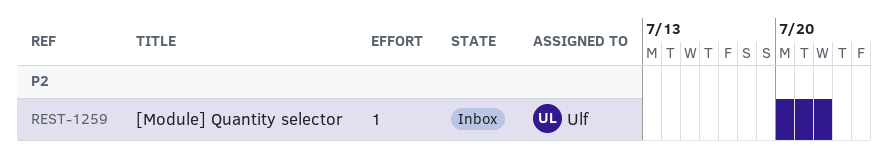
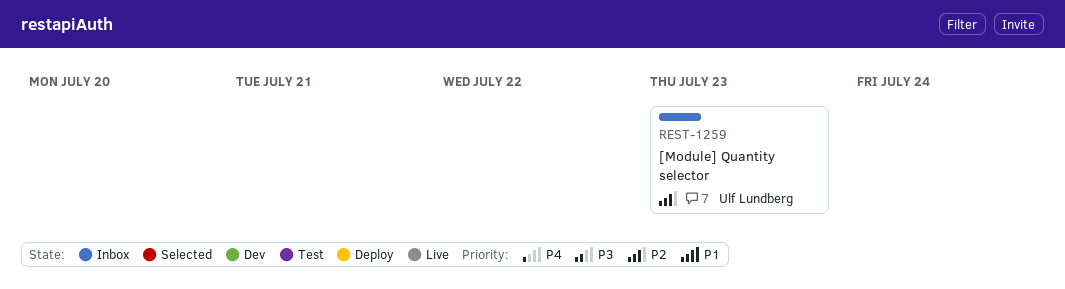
REST-1259, due: Jul 22 -> Jul 23

